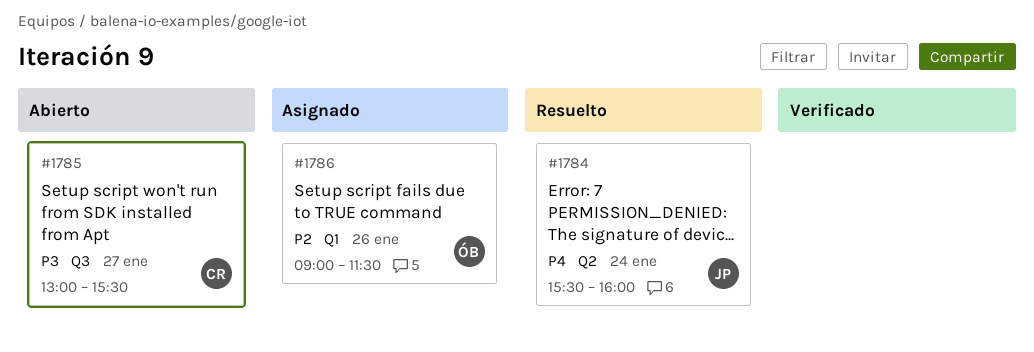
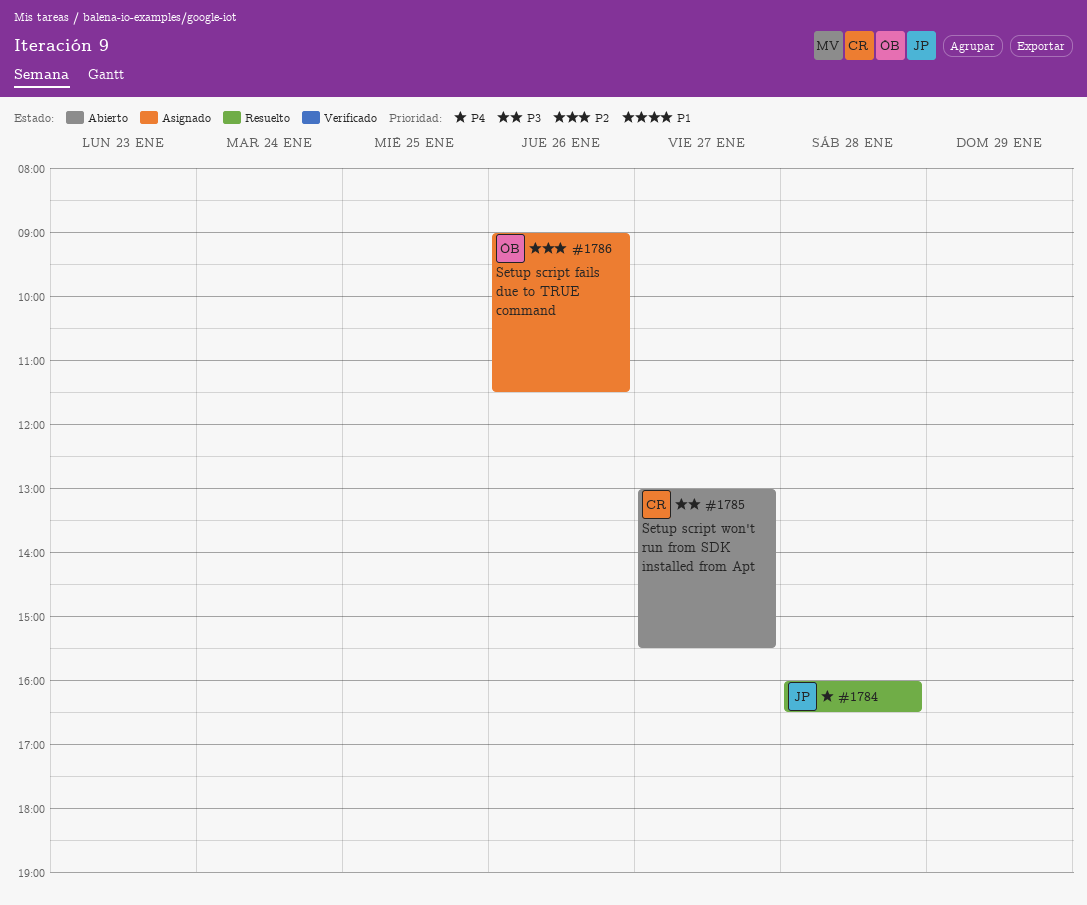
#1784, day: Jan 24 -> Jan 28
#1784, begins: 15:30 -> 16:00
#1784, ends: 16:00 -> 16:30

